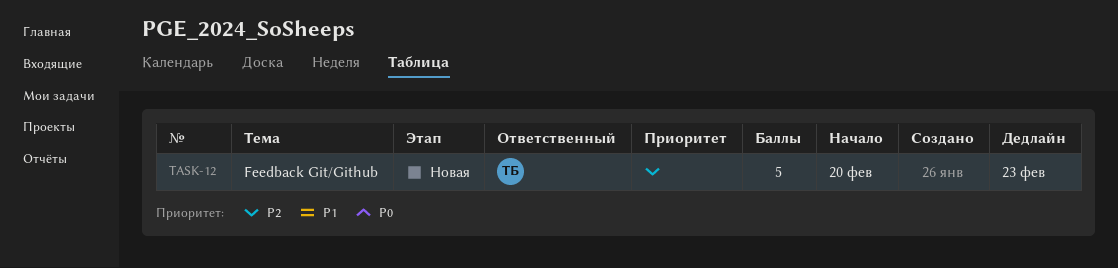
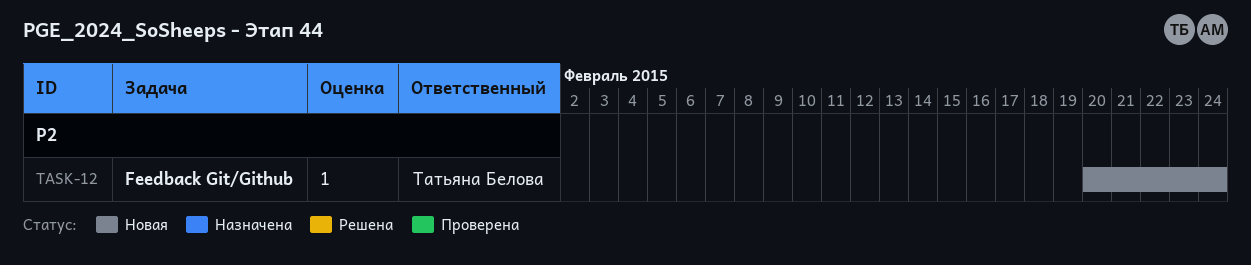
TASK-12, estimate: 5 -> 1
TASK-12, due: Feb 23 -> Feb 24

